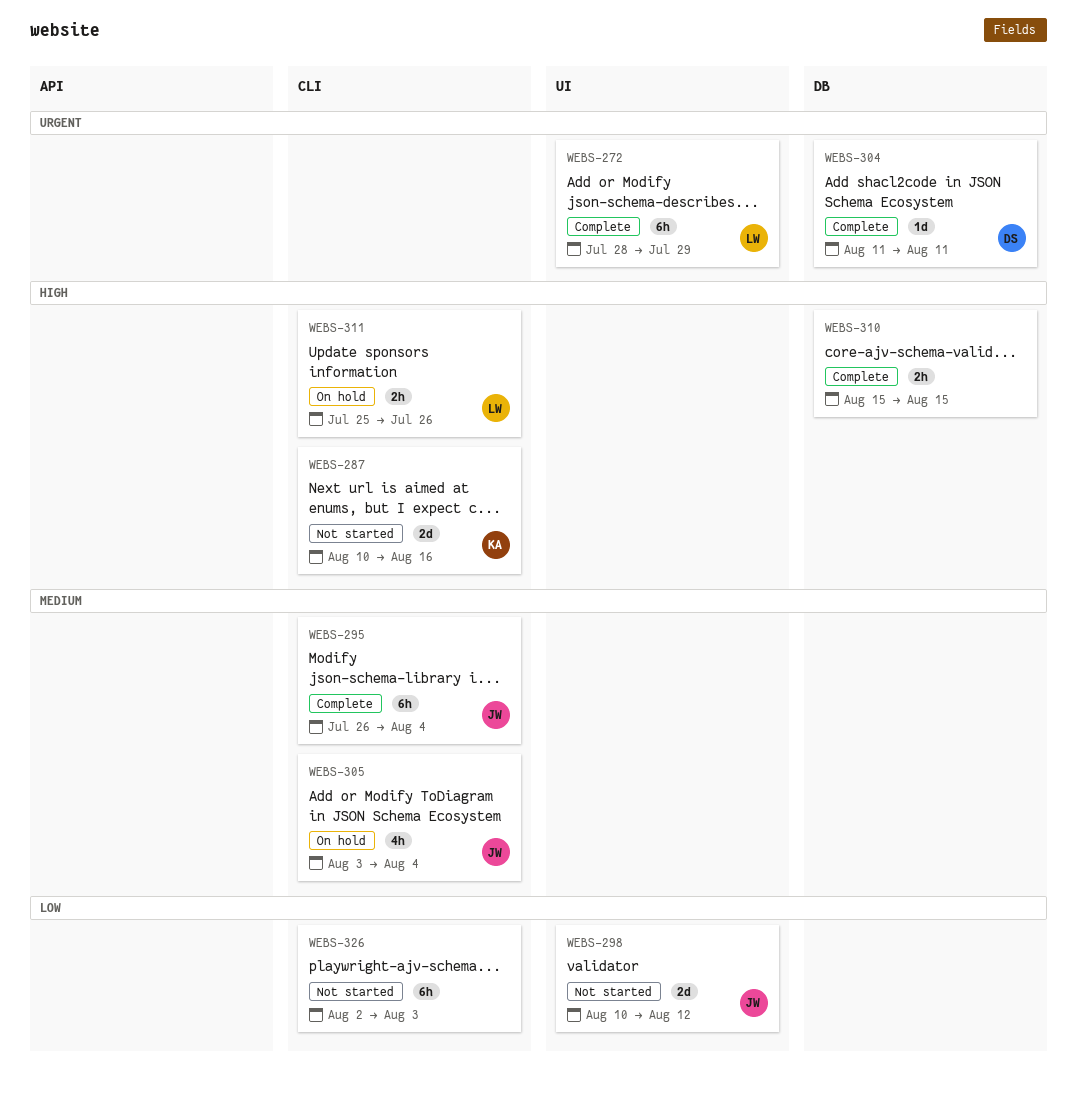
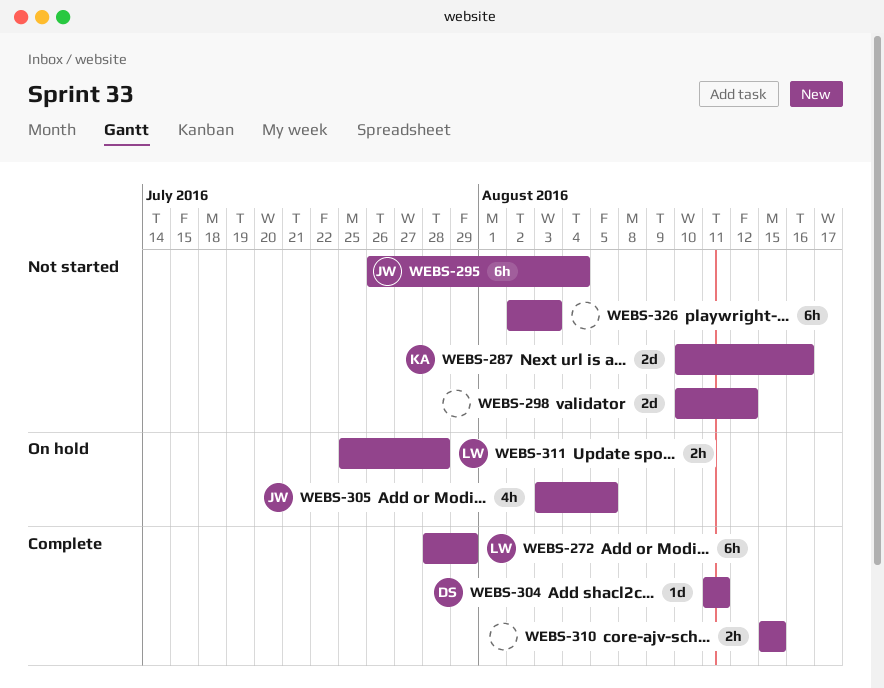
WEBS-295, status: Complete -> Not started
WEBS-298, owner: JW -> none
WEBS-305, due: Aug 4 -> Aug 5
WEBS-311, due: Jul 26 -> Jul 28

